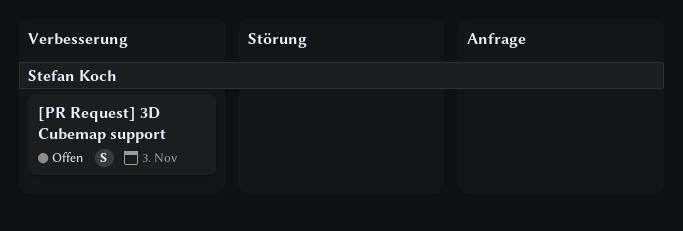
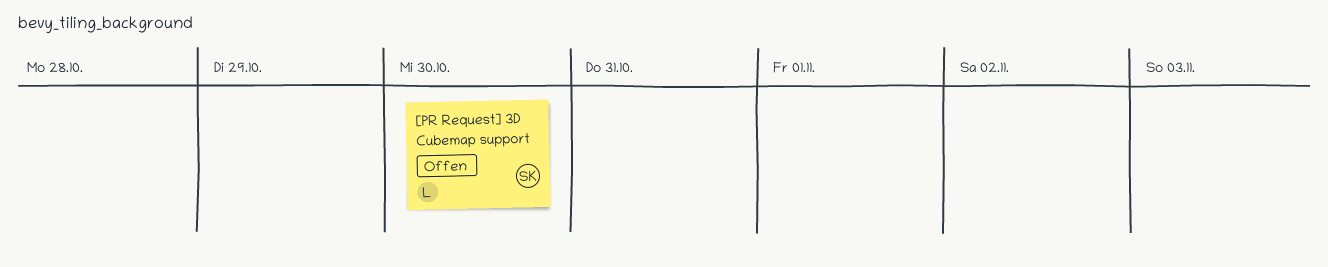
[PR Request] 3D Cubemap support, estimate: S -> L
[PR Request] 3D Cubemap support, due: Nov 3 -> Oct 30

